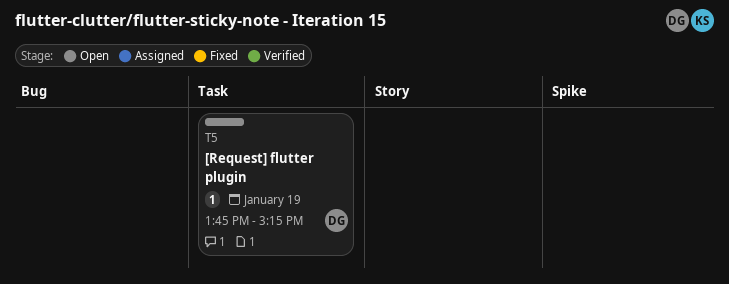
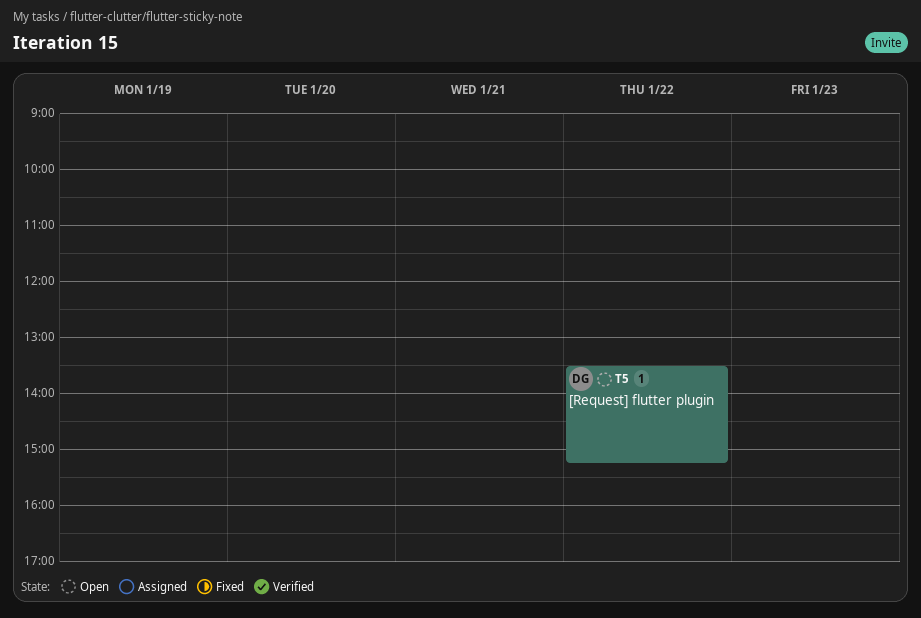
T5, day: Jan 19 -> Jan 22
T5, begins: 13:45 -> 13:30

